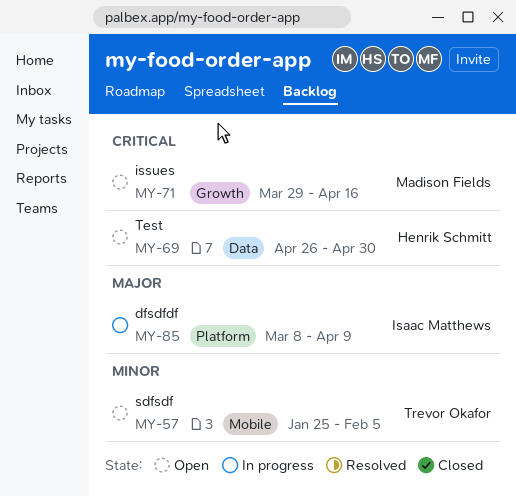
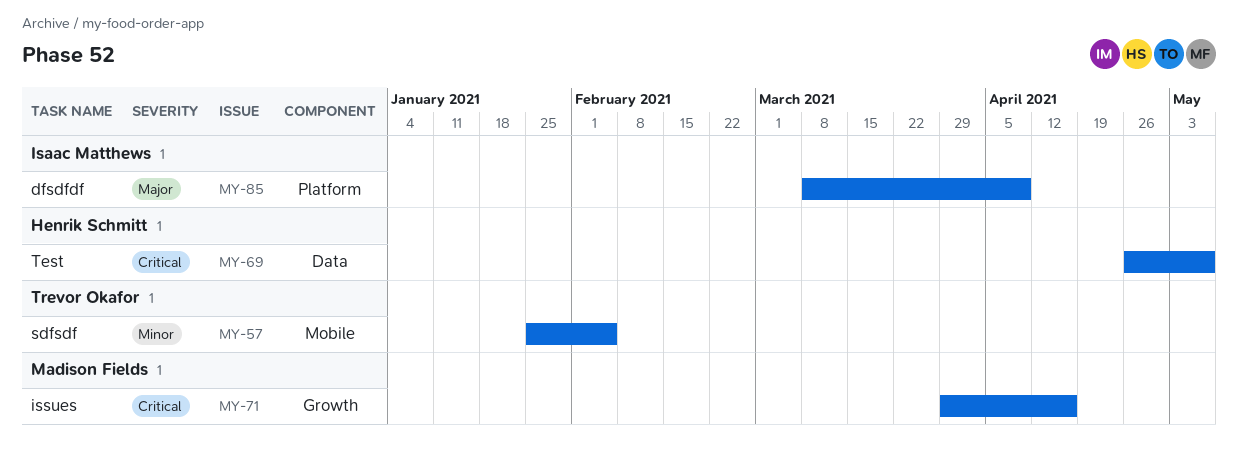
MY-69, due: Apr 30 -> May 7

